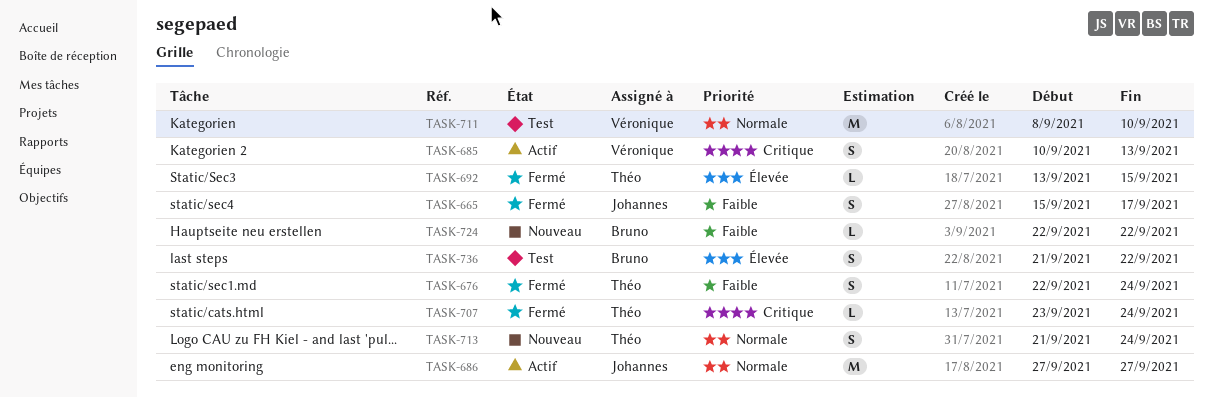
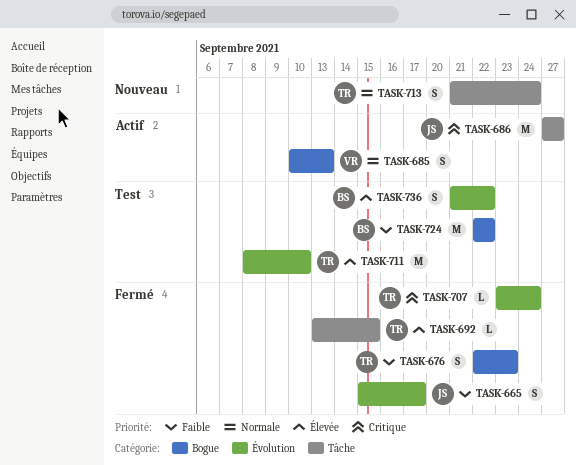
TASK-676, due: Sep 24 -> Sep 23
TASK-685, priority: Critique -> Normale
TASK-686, priority: Normale -> Critique
TASK-711, owner: Véronique -> Théo
TASK-711, priority: Normale -> Élevée
TASK-724, status: Nouveau -> Test
TASK-724, estimate: L -> M

